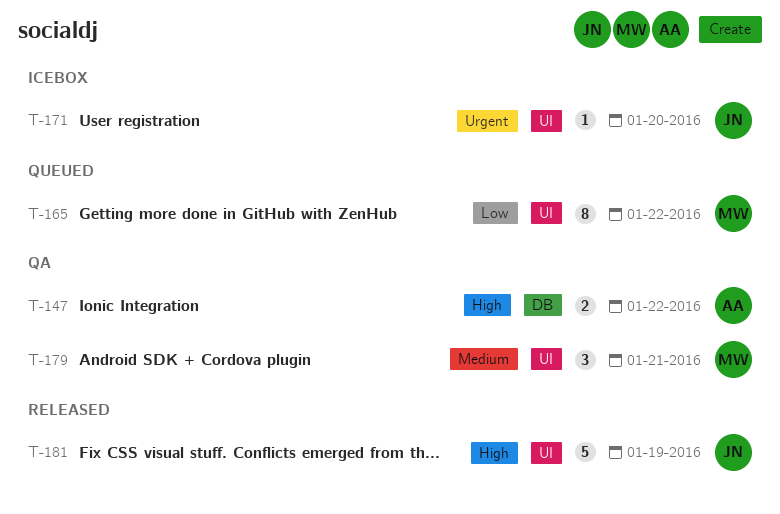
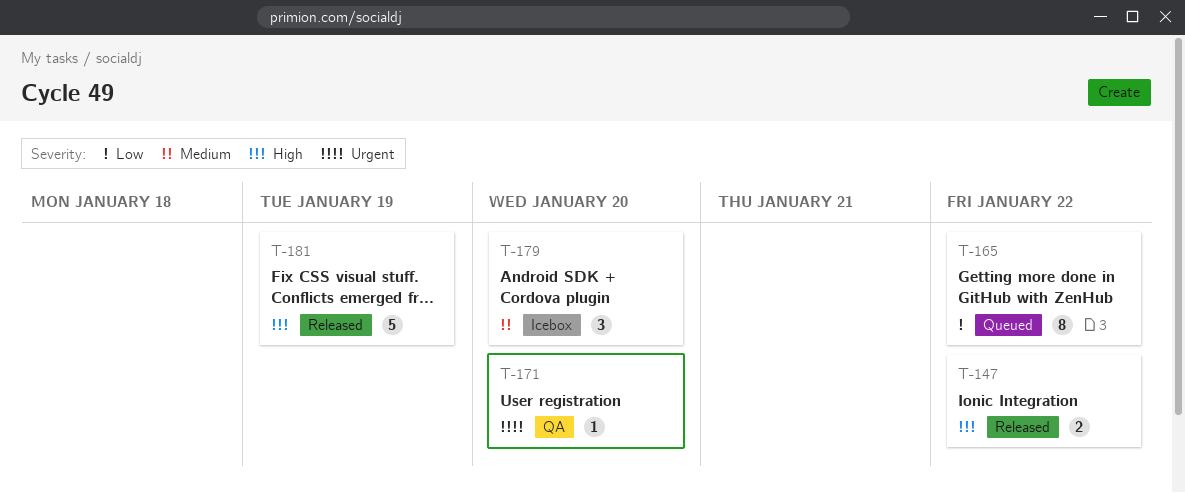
T-147, status: QA -> Released
T-171, status: Icebox -> QA
T-179, status: QA -> Icebox
T-179, day: Jan 21 -> Jan 20

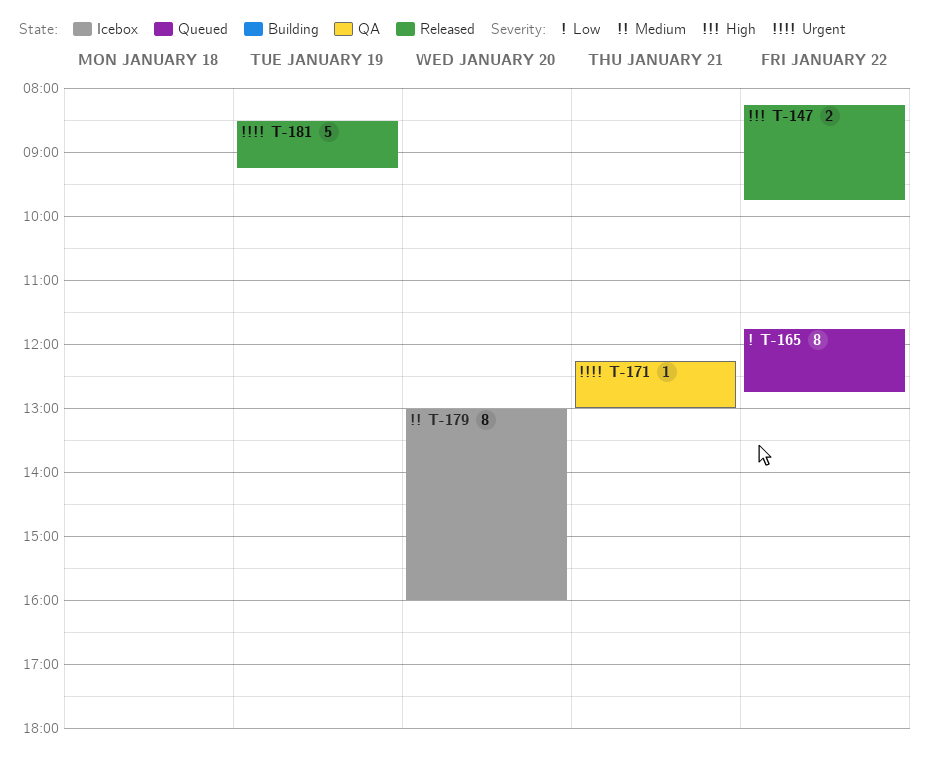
T-171, day: Jan 20 -> Jan 21
T-179, estimate: 3 -> 8
T-181, priority: High -> Urgent

